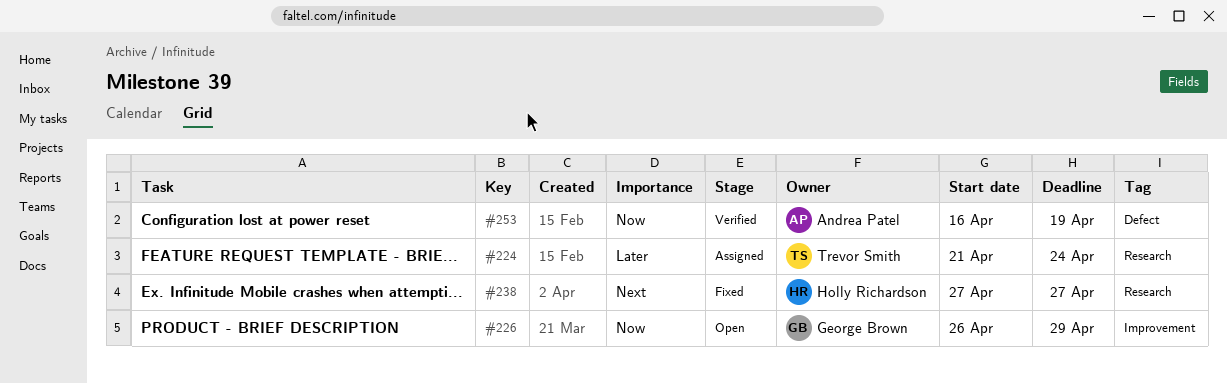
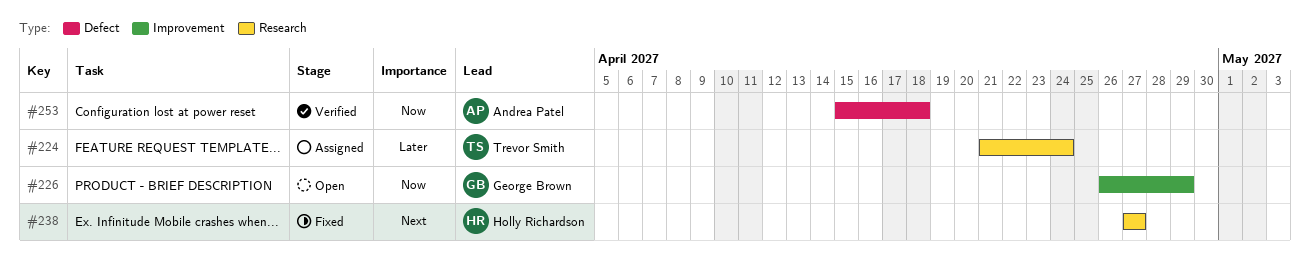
#253, start: Apr 16 -> Apr 15
#253, due: Apr 19 -> Apr 18

